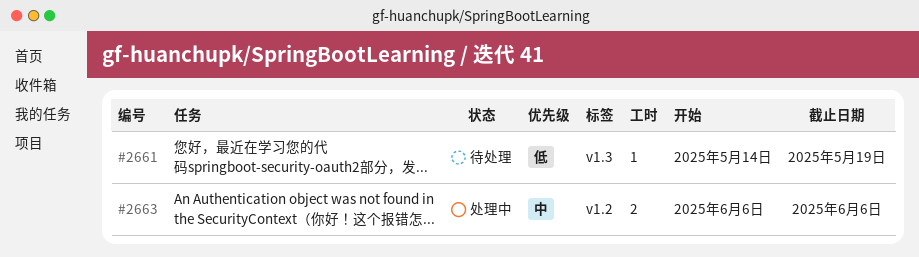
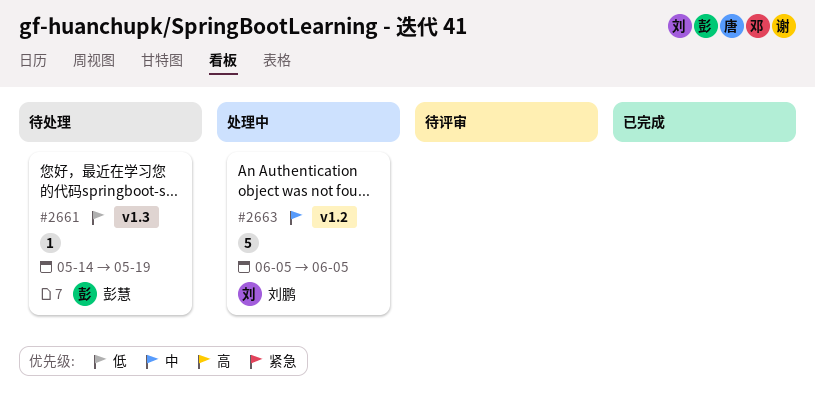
#2663, estimate: 2 -> 5
#2663, start: Jun 6 -> Jun 5
#2663, due: Jun 6 -> Jun 5

